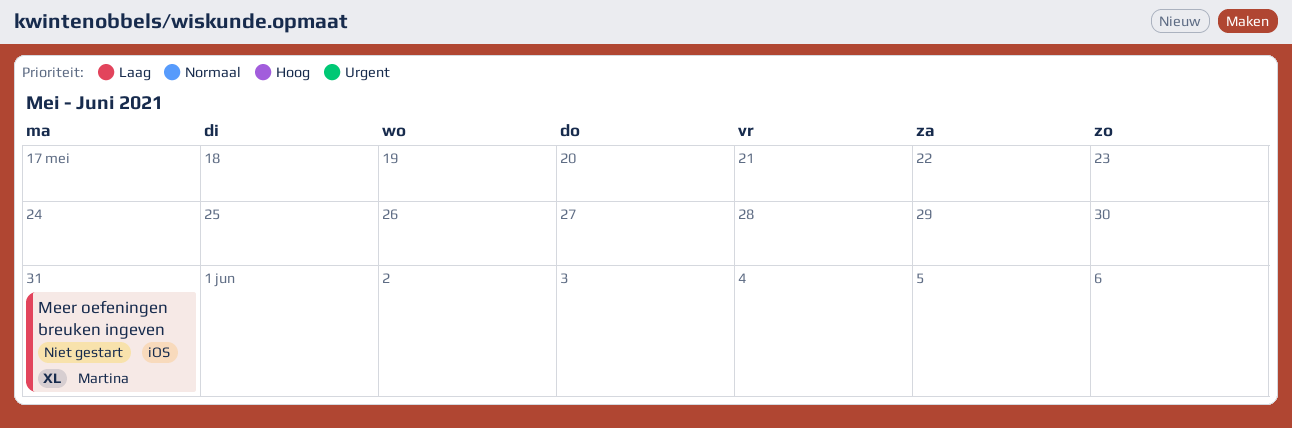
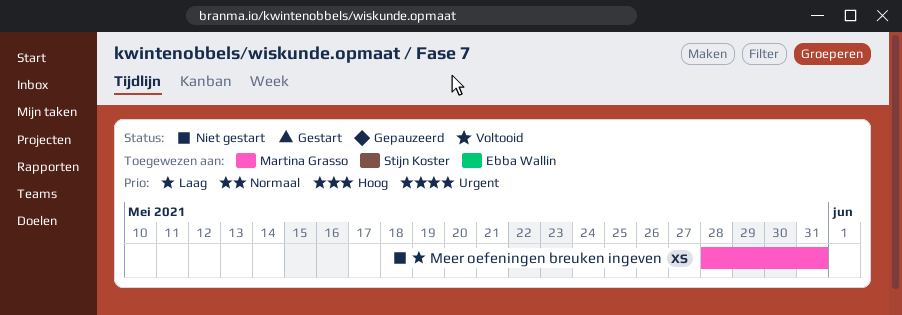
Meer oefeningen breuken ingeven, estimate: XL -> XS

